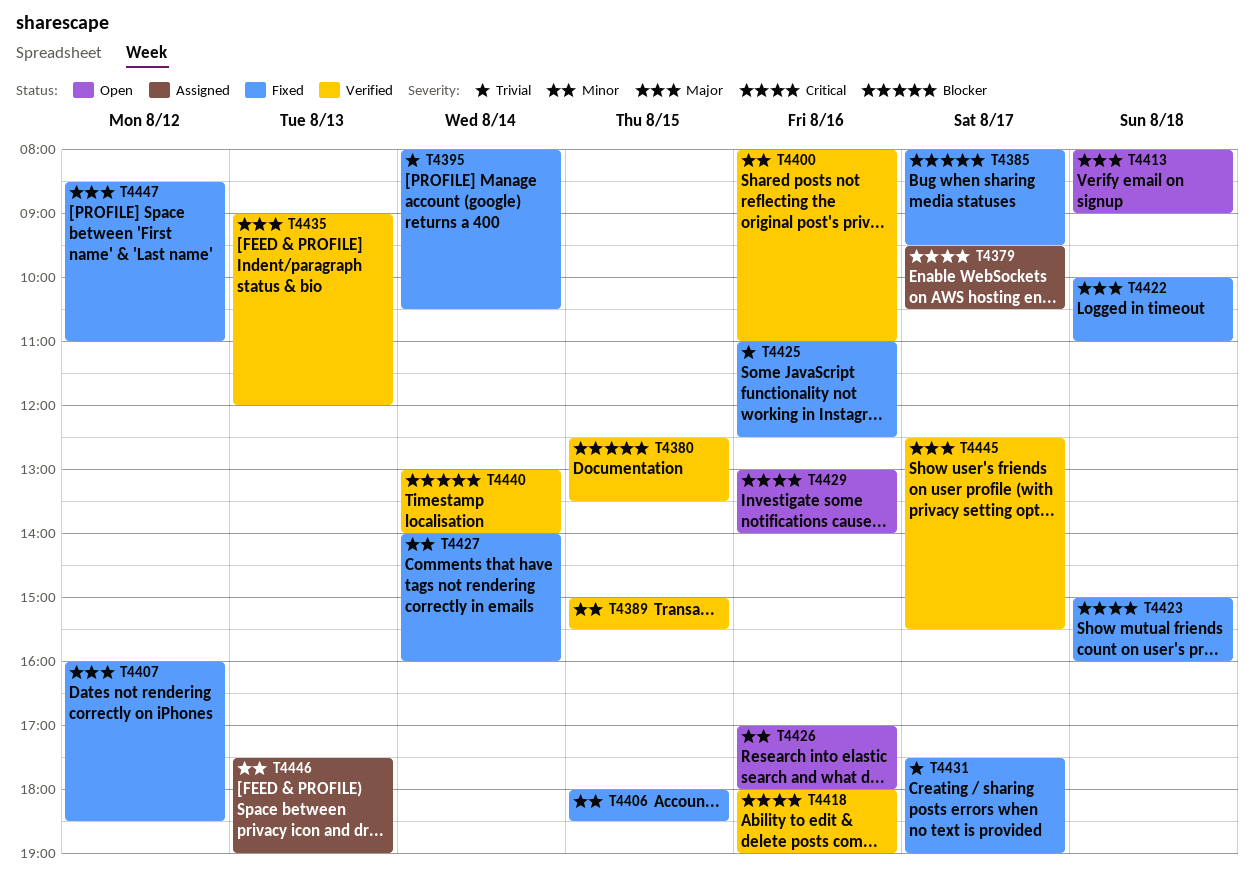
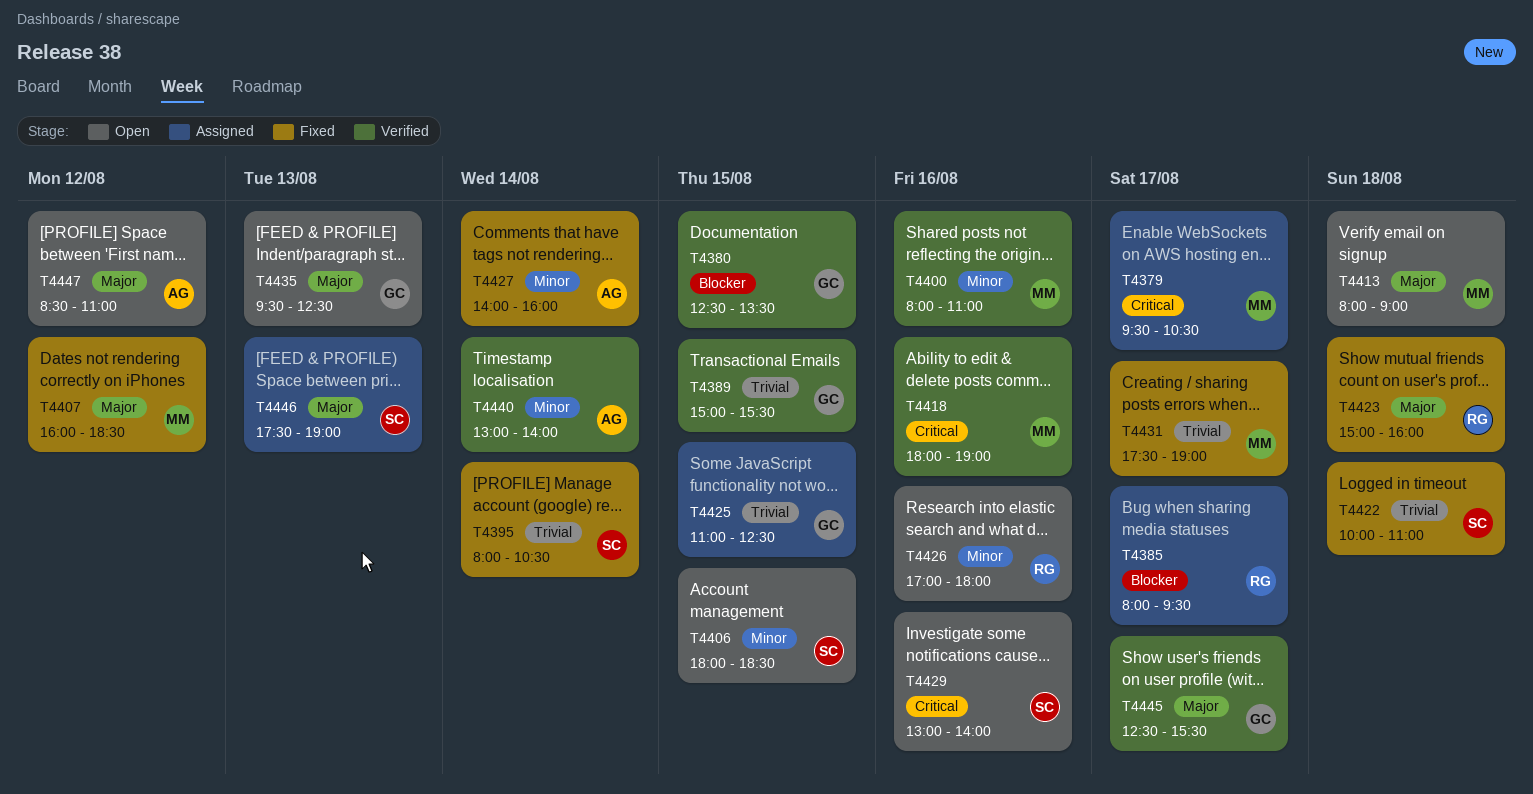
T4385, status: Fixed -> Assigned
T4389, priority: Minor -> Trivial
T4406, status: Fixed -> Open
T4422, priority: Major -> Trivial
T4423, priority: Critical -> Major
T4425, status: Fixed -> Assigned
T4425, day: Aug 16 -> Aug 15
T4435, status: Verified -> Open
T4435, begins: 09:00 -> 09:30
T4435, ends: 12:00 -> 12:30
T4440, priority: Blocker -> Minor
T4446, priority: Minor -> Major
T4447, status: Fixed -> Open

